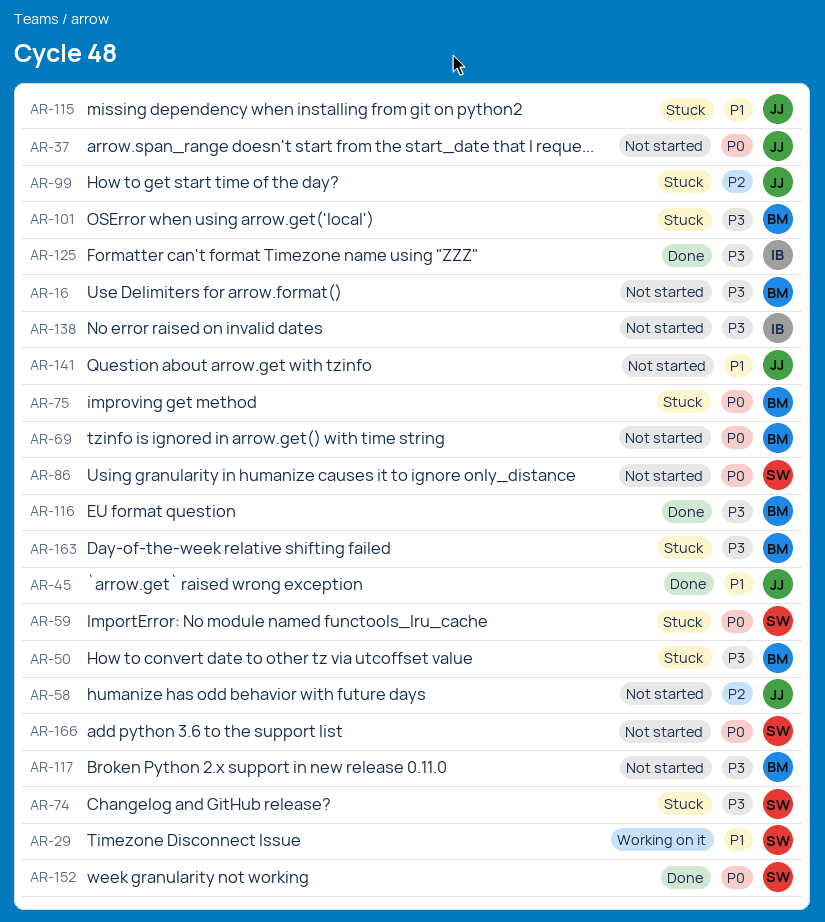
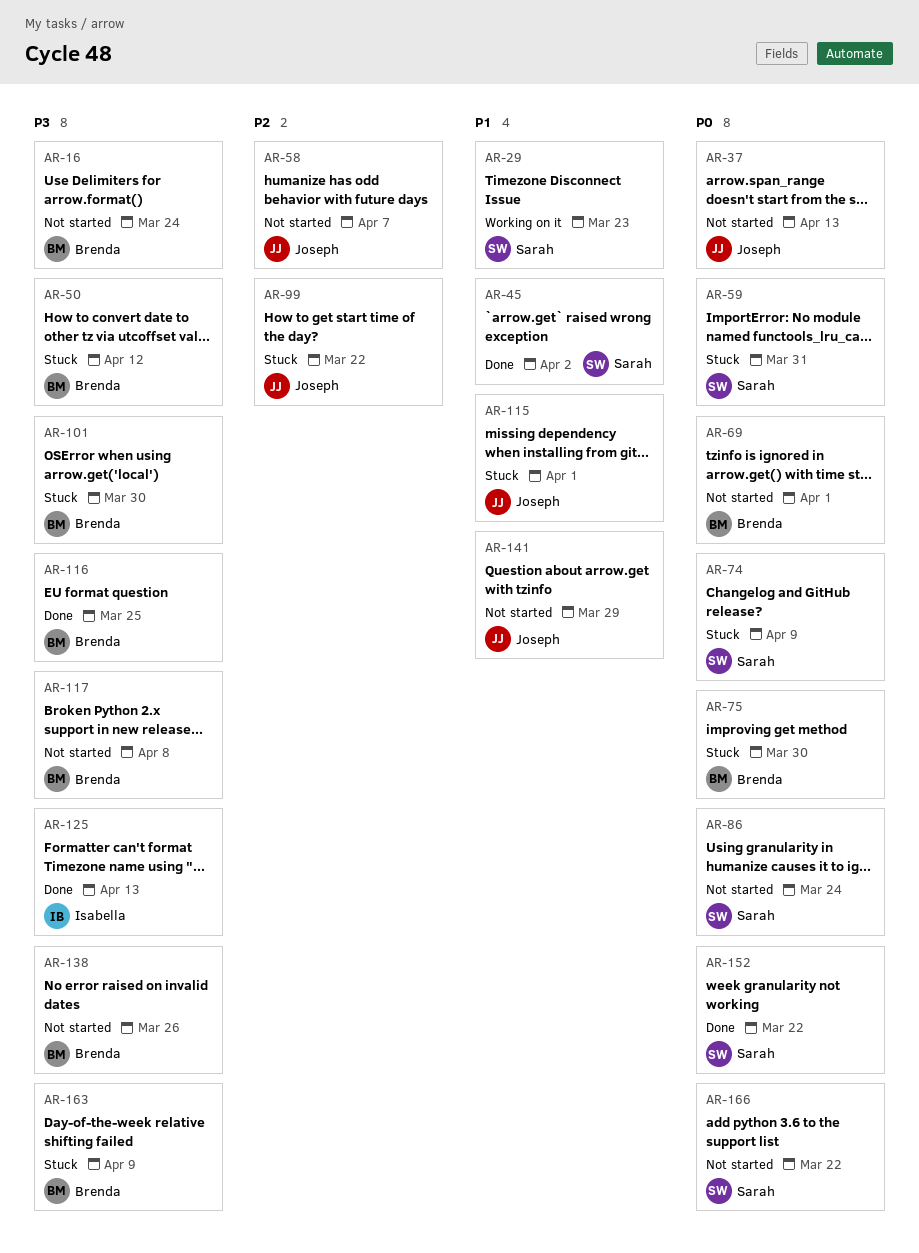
AR-45, owner: Joseph -> Sarah
AR-74, priority: P3 -> P0
AR-138, owner: Isabella -> Brenda

